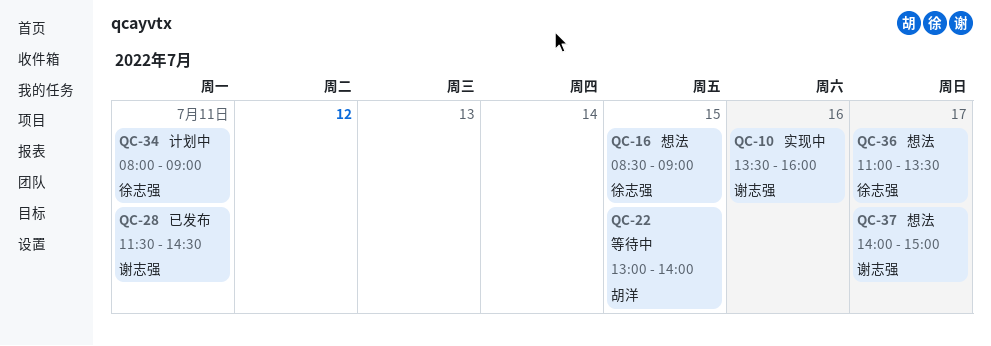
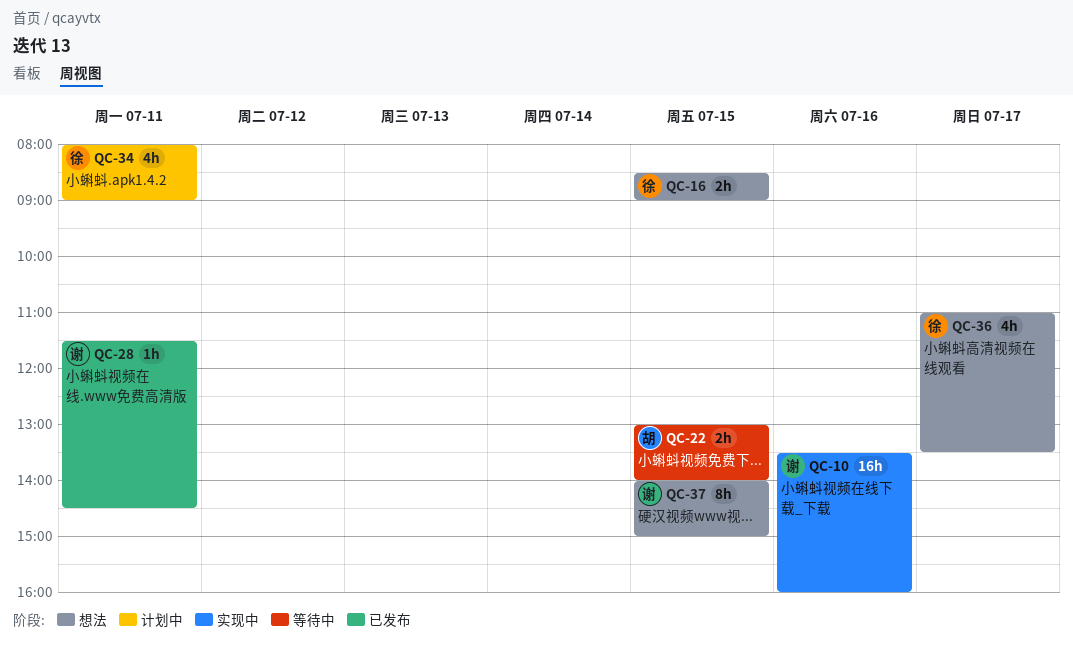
QC-37, day: Jul 17 -> Jul 15

